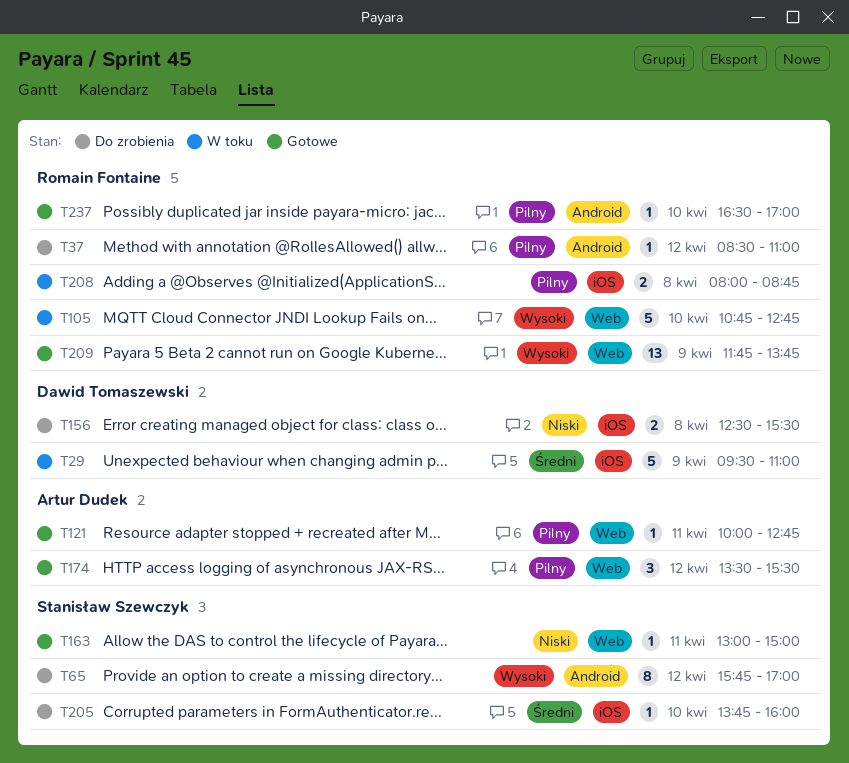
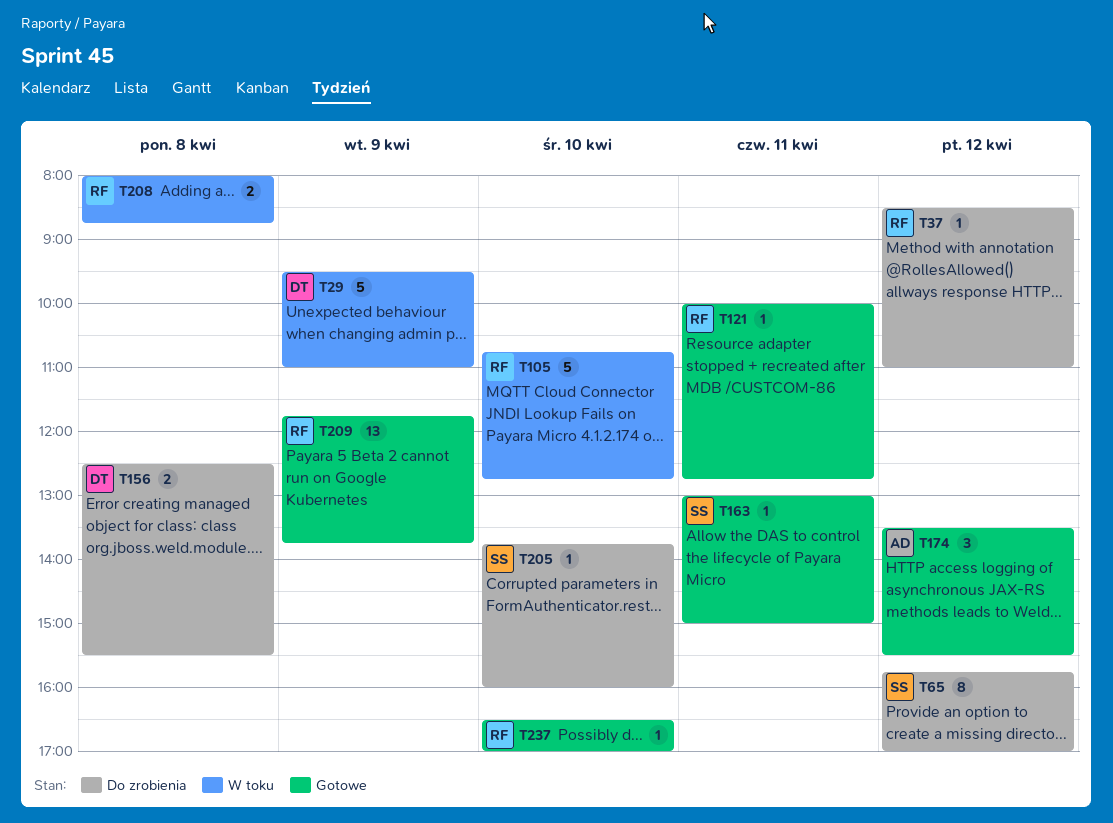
T121, owner: Artur Dudek -> Romain Fontaine

